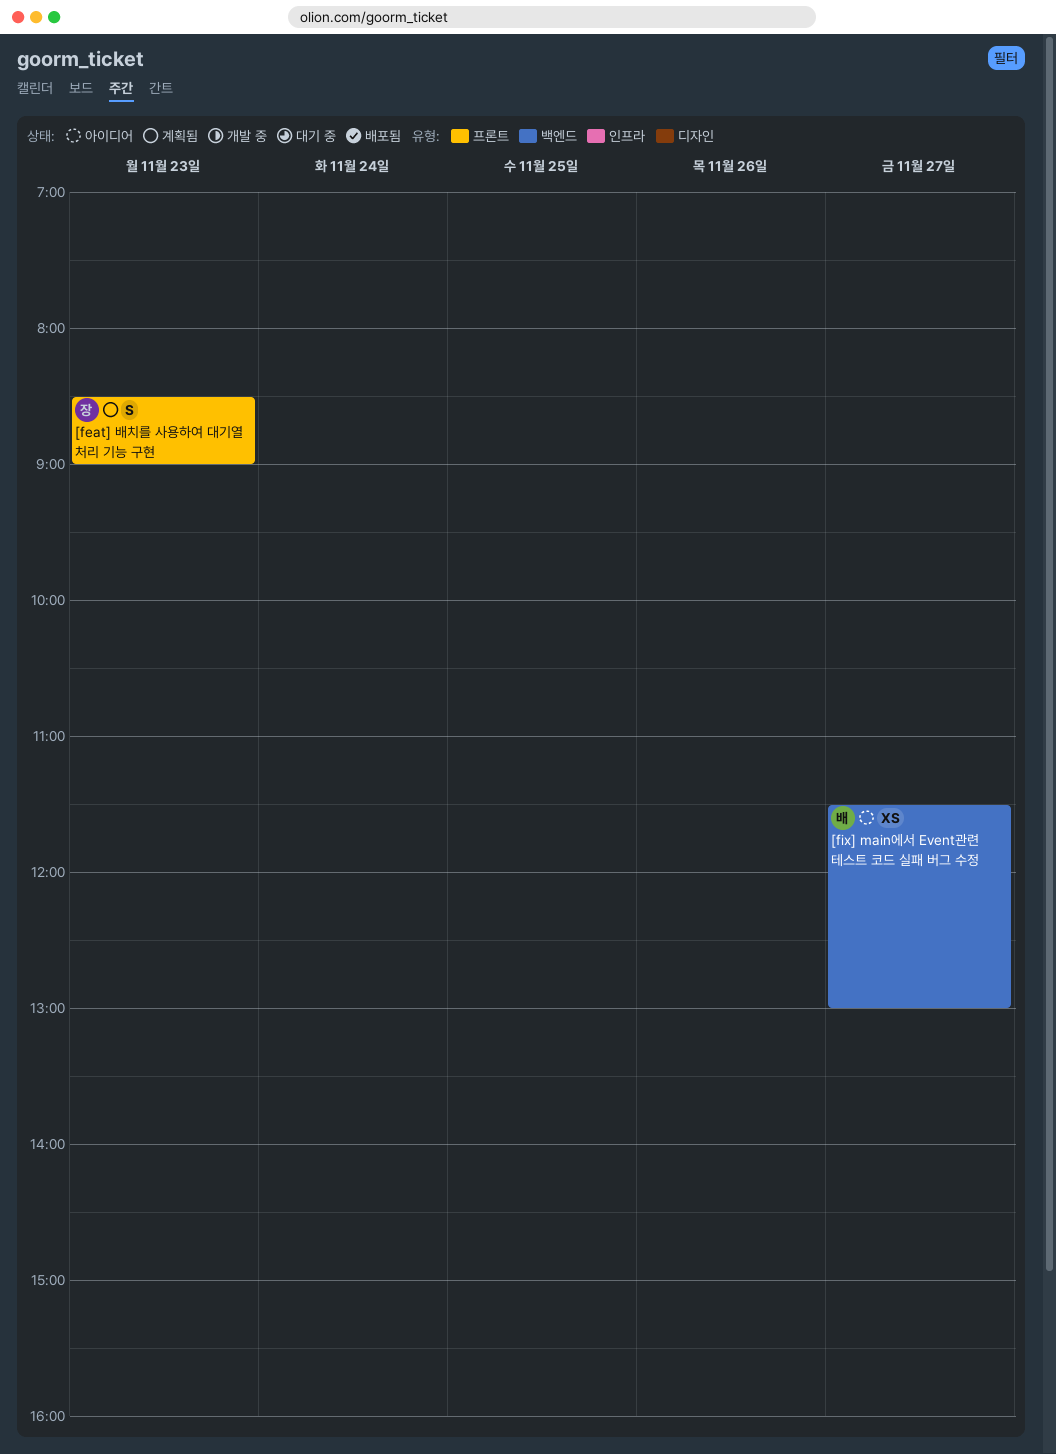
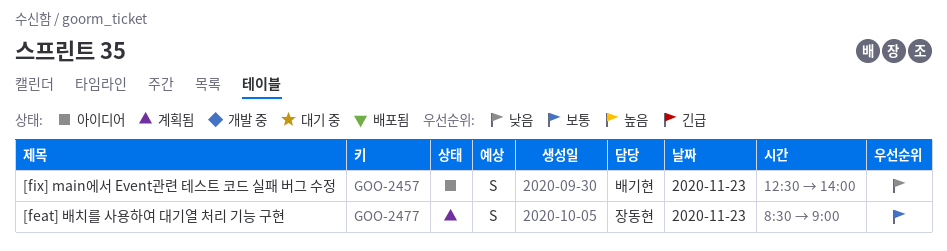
[fix] main에서 Event관련 테스트 코드 실패 버그 수정, estimate: XS -> S
[fix] main에서 Event관련 테스트 코드 실패 버그 수정, day: Nov 27 -> Nov 23
[fix] main에서 Event관련 테스트 코드 실패 버그 수정, begins: 11:30 -> 12:30
[fix] main에서 Event관련 테스트 코드 실패 버그 수정, ends: 13:00 -> 14:00

